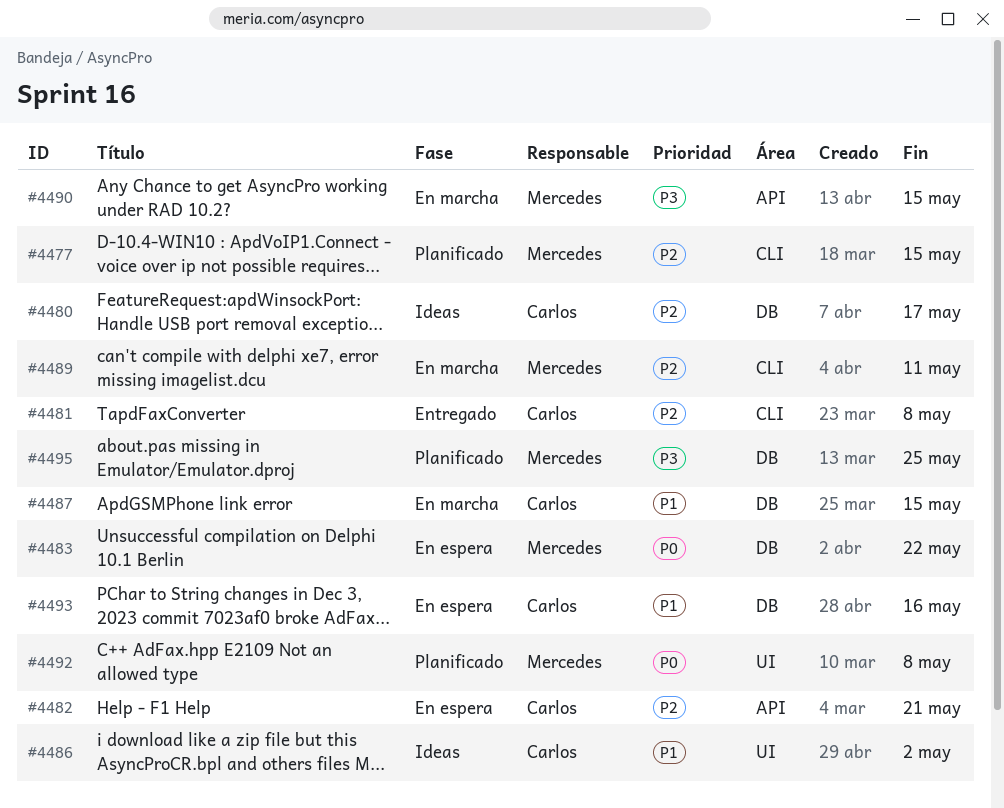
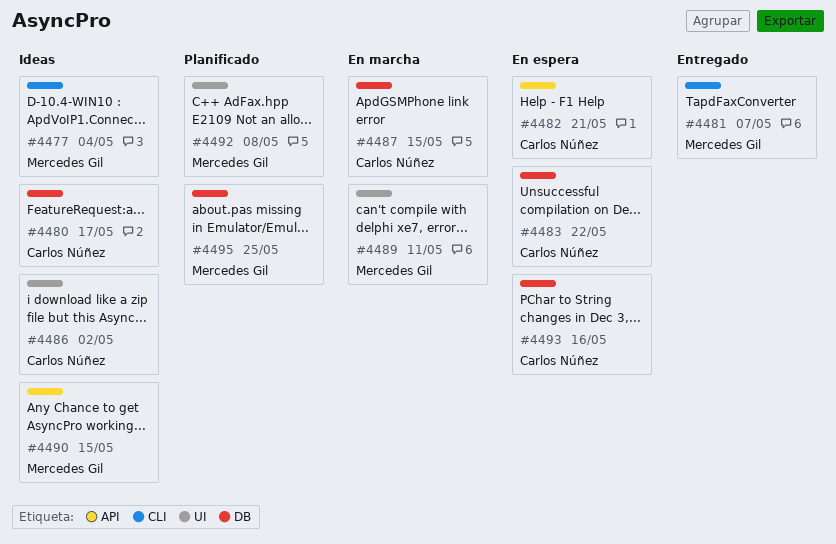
#4477, status: Planificado -> Ideas
#4477, due: May 15 -> May 4
#4481, owner: Carlos Núñez -> Mercedes Gil
#4481, due: May 8 -> May 7
#4483, owner: Mercedes Gil -> Carlos Núñez
#4489, label: CLI -> UI
#4490, status: En marcha -> Ideas

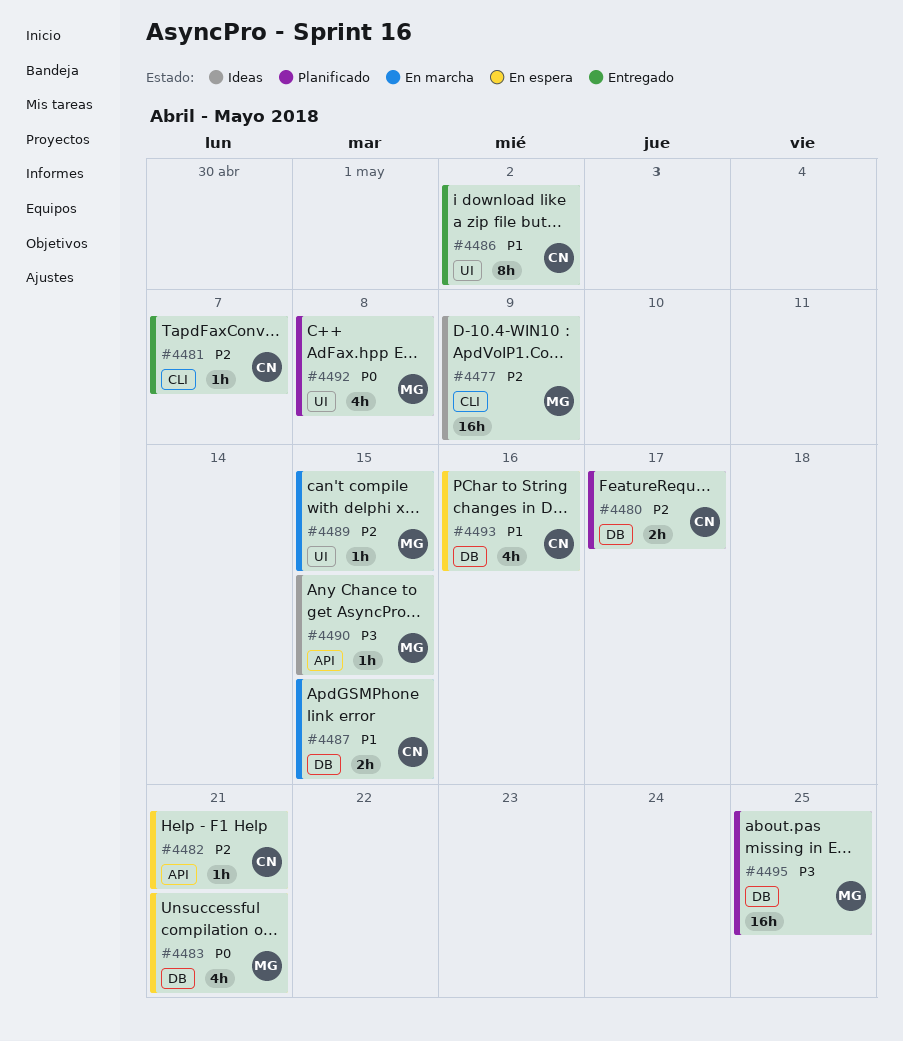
#4477, due: May 4 -> May 9
#4480, status: Ideas -> Planificado
#4481, owner: Mercedes Gil -> Carlos Núñez
#4483, owner: Carlos Núñez -> Mercedes Gil
#4483, due: May 22 -> May 21
#4486, status: Ideas -> Entregado
#4489, due: May 11 -> May 15

